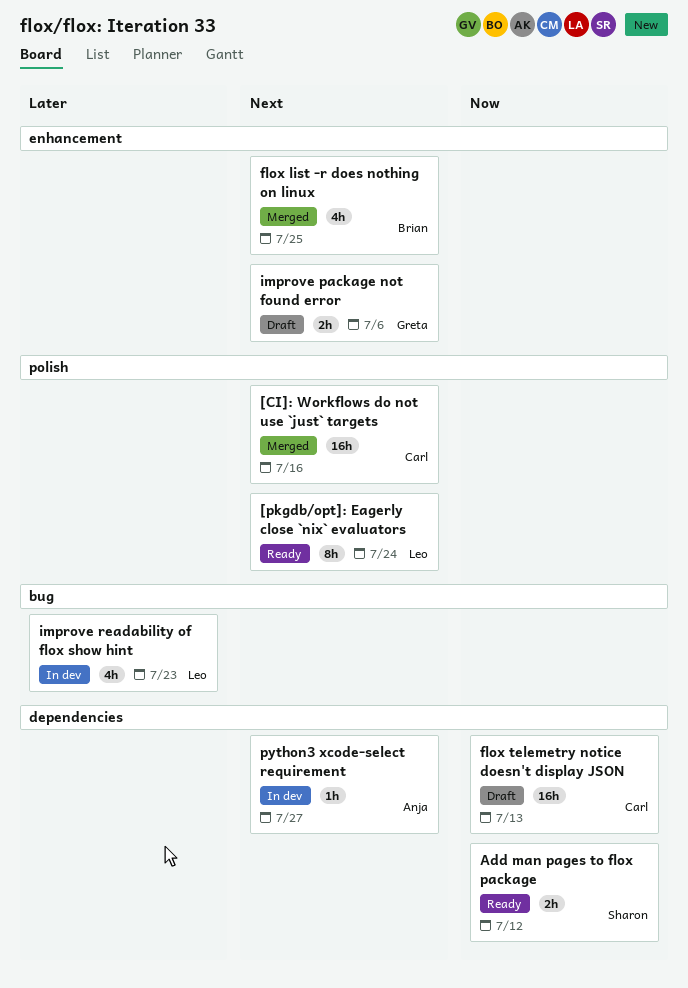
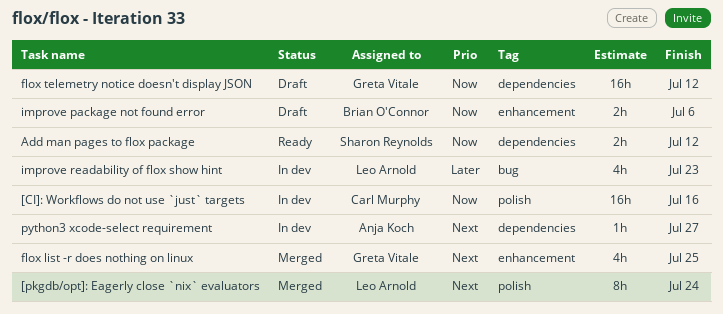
[CI]: Workflows do not use `just` targets, status: Merged -> In dev
[CI]: Workflows do not use `just` targets, priority: Next -> Now
[pkgdb/opt]: Eagerly close `nix` evaluators, status: Ready -> Merged
flox list -r does nothing on linux, owner: Brian O'Connor -> Greta Vitale
flox telemetry notice doesn't display JSON, owner: Carl Murphy -> Greta Vitale
flox telemetry notice doesn't display JSON, due: Jul 13 -> Jul 12
improve package not found error, owner: Greta Vitale -> Brian O'Connor
improve package not found error, priority: Next -> Now

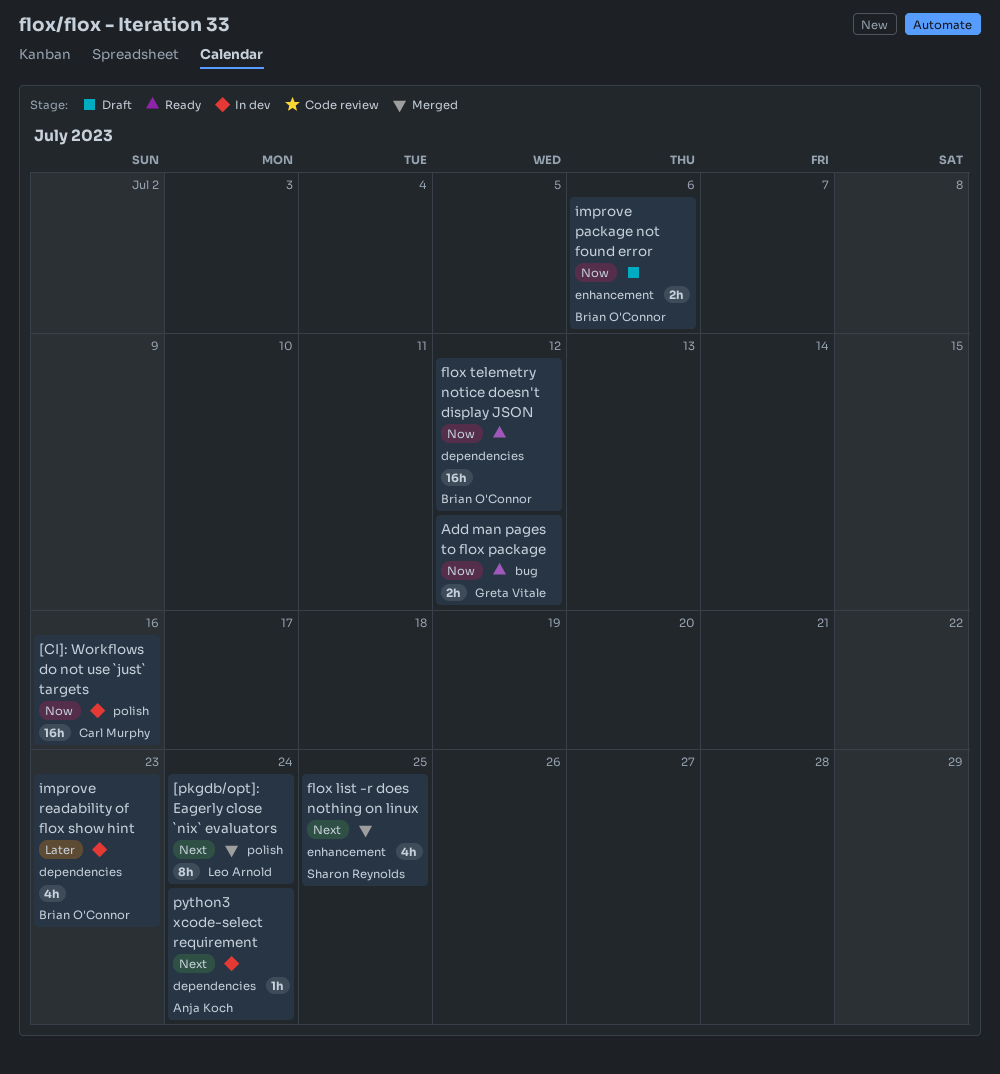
Add man pages to flox package, owner: Sharon Reynolds -> Greta Vitale
Add man pages to flox package, label: dependencies -> bug
flox list -r does nothing on linux, owner: Greta Vitale -> Sharon Reynolds
flox telemetry notice doesn't display JSON, status: Draft -> Ready
flox telemetry notice doesn't display JSON, owner: Greta Vitale -> Brian O'Connor
improve readability of flox show hint, owner: Leo Arnold -> Brian O'Connor
improve readability of flox show hint, label: bug -> dependencies
python3 xcode-select requirement, due: Jul 27 -> Jul 24

